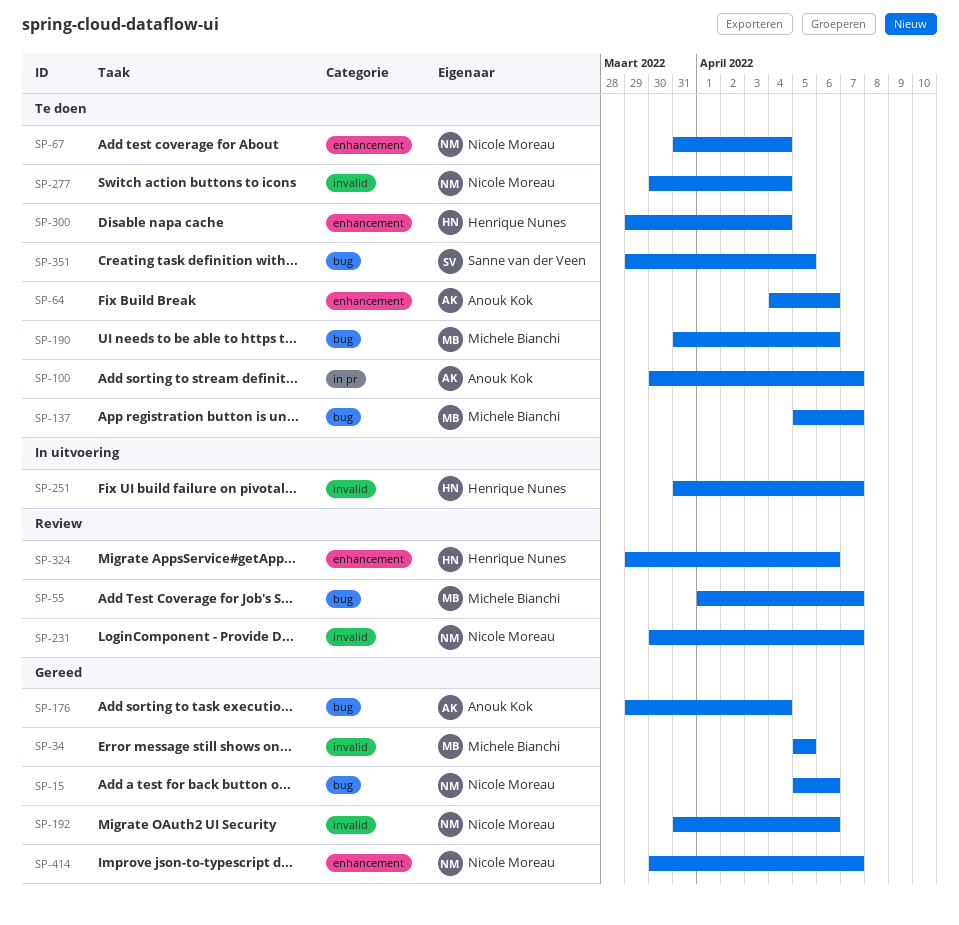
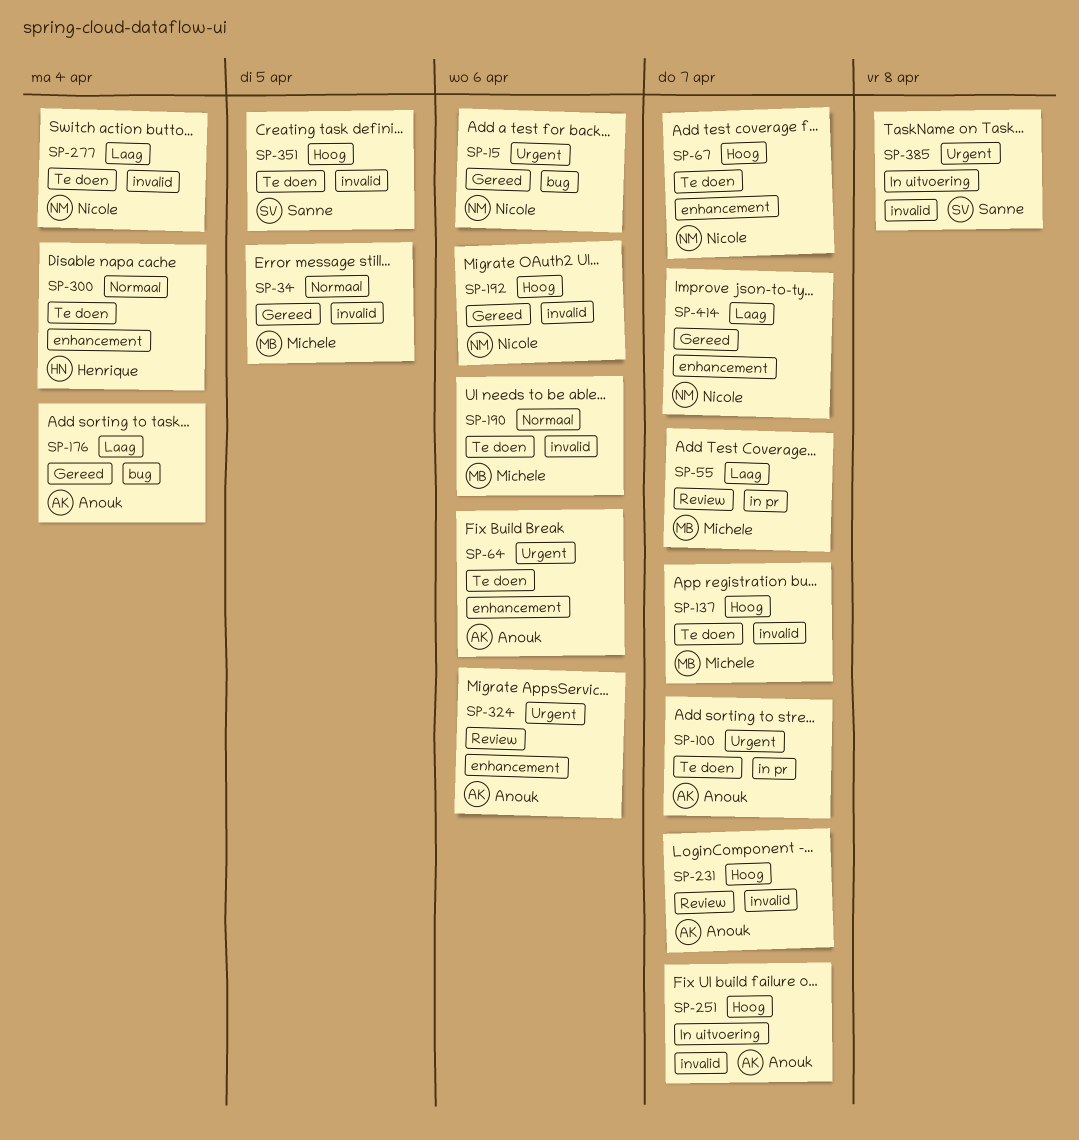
SP-55, label: bug -> in pr
SP-67, due: Apr 4 -> Apr 7
SP-137, label: bug -> invalid
SP-190, label: bug -> invalid
SP-231, owner: Nicole Moreau -> Anouk Kok
SP-251, owner: Henrique Nunes -> Anouk Kok
SP-324, owner: Henrique Nunes -> Anouk Kok
SP-351, label: bug -> invalid
SP-385: none -> present

